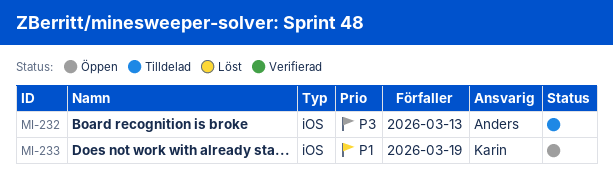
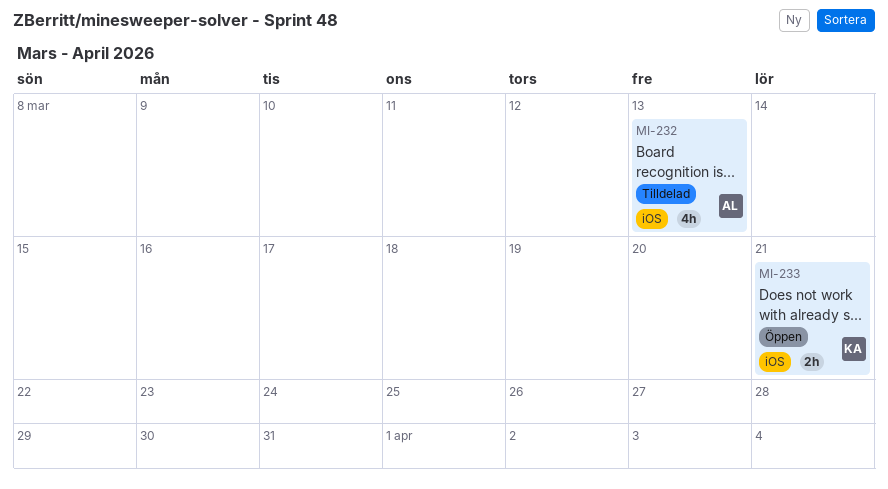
MI-233, due: Mar 19 -> Mar 21

